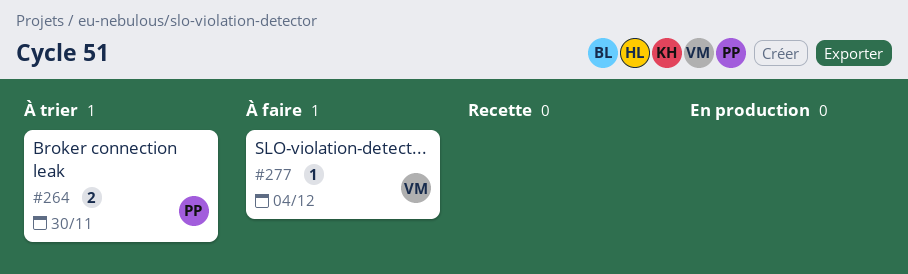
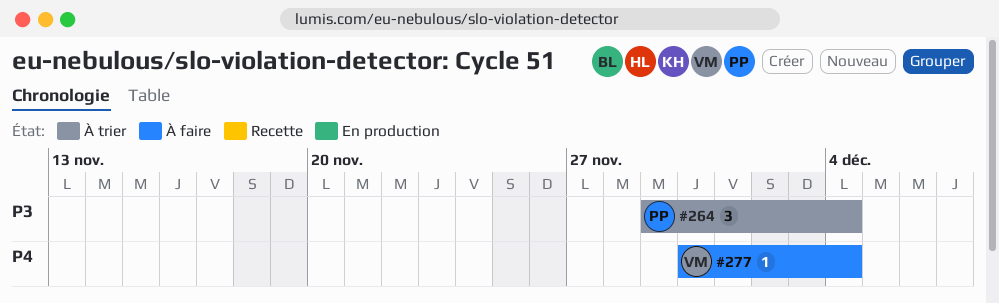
#264, estimate: 2 -> 3
#264, due: Nov 30 -> Dec 4

